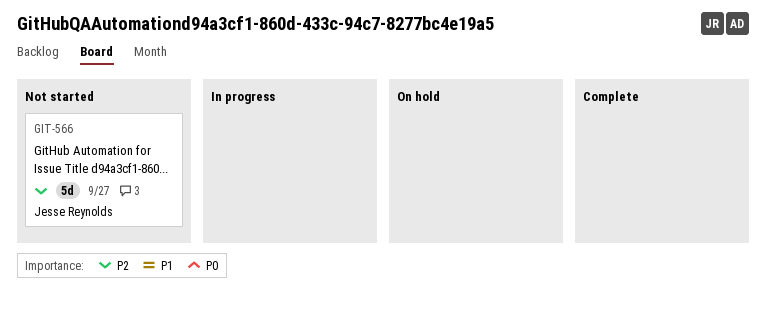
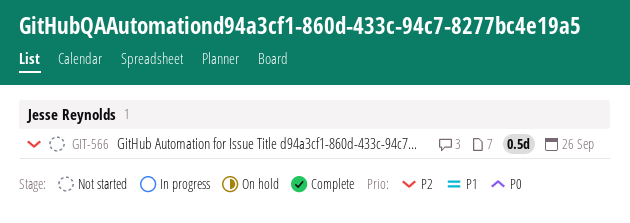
GIT-566, estimate: 5d -> 0.5d
GIT-566, due: Sep 27 -> Sep 26

